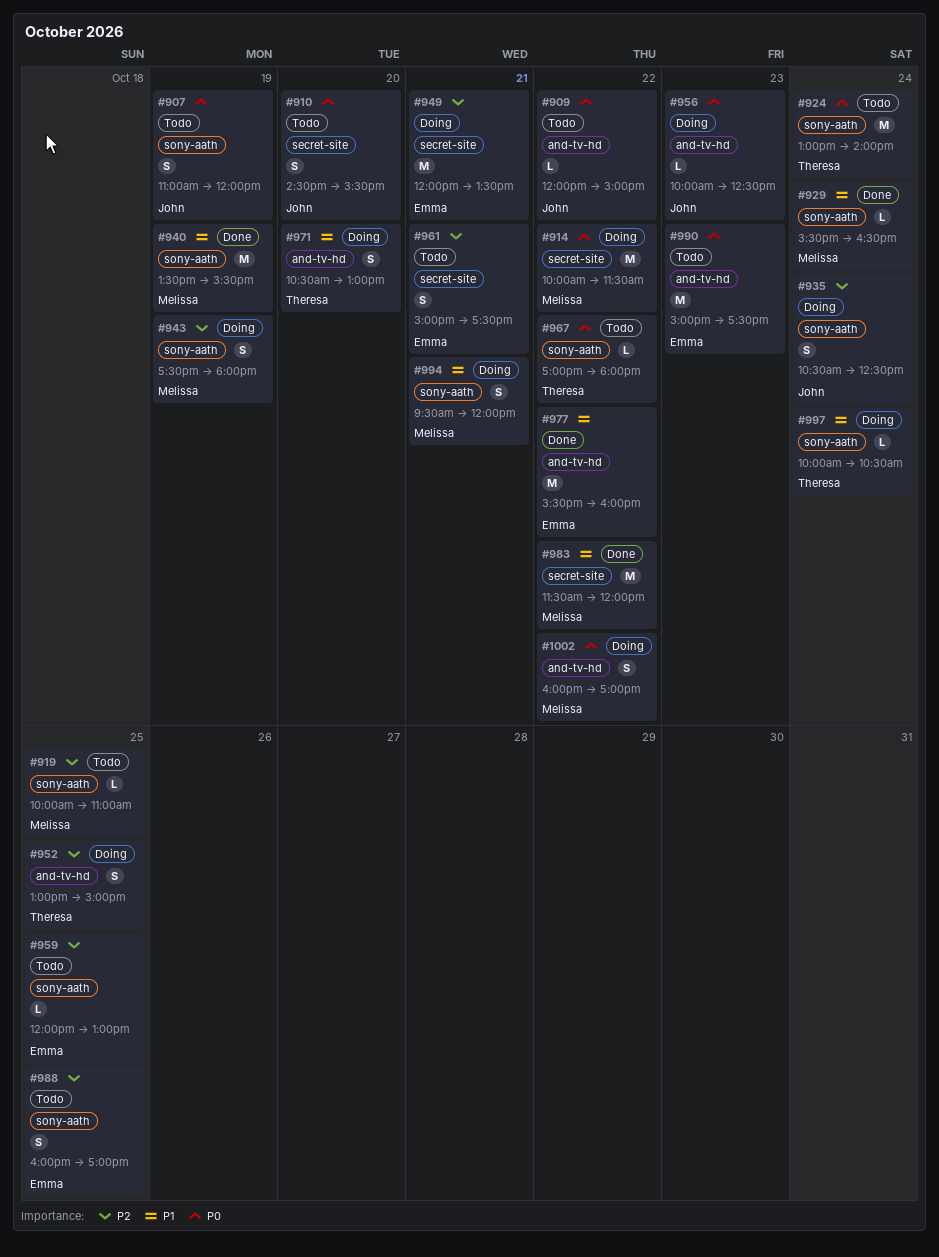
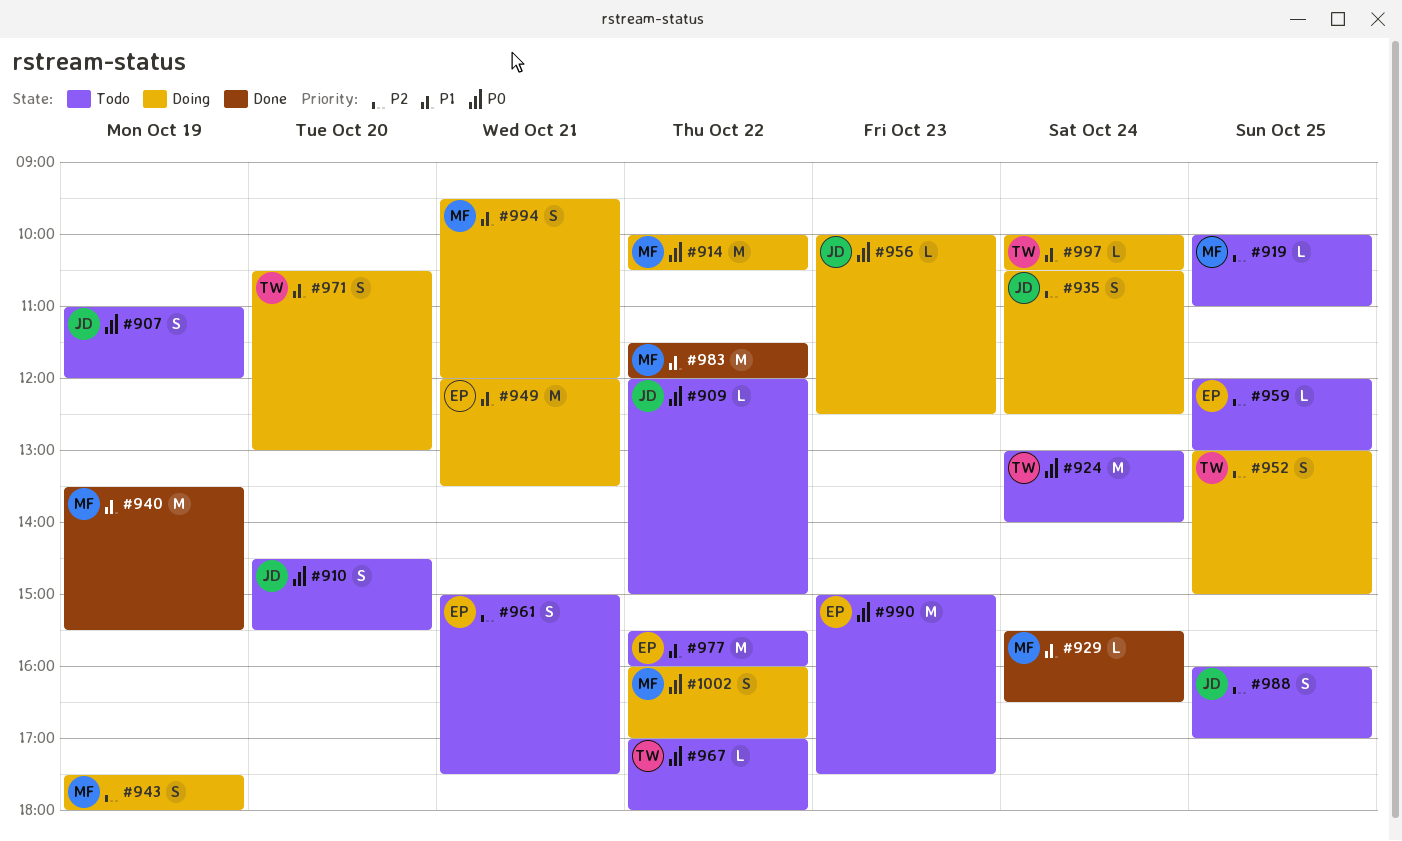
#914, ends: 11:30 -> 10:30
#949, priority: P2 -> P1
#977, status: Done -> Todo
#988, owner: Emma -> John

